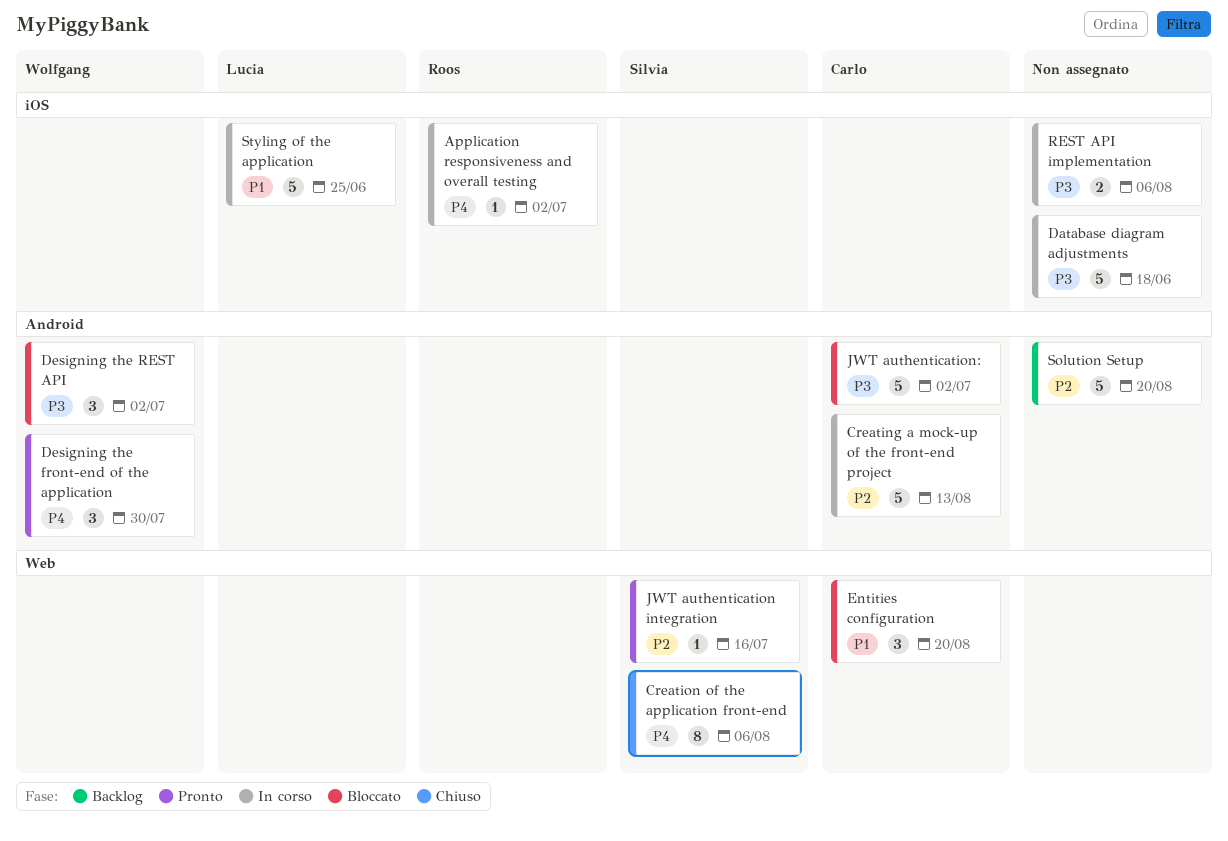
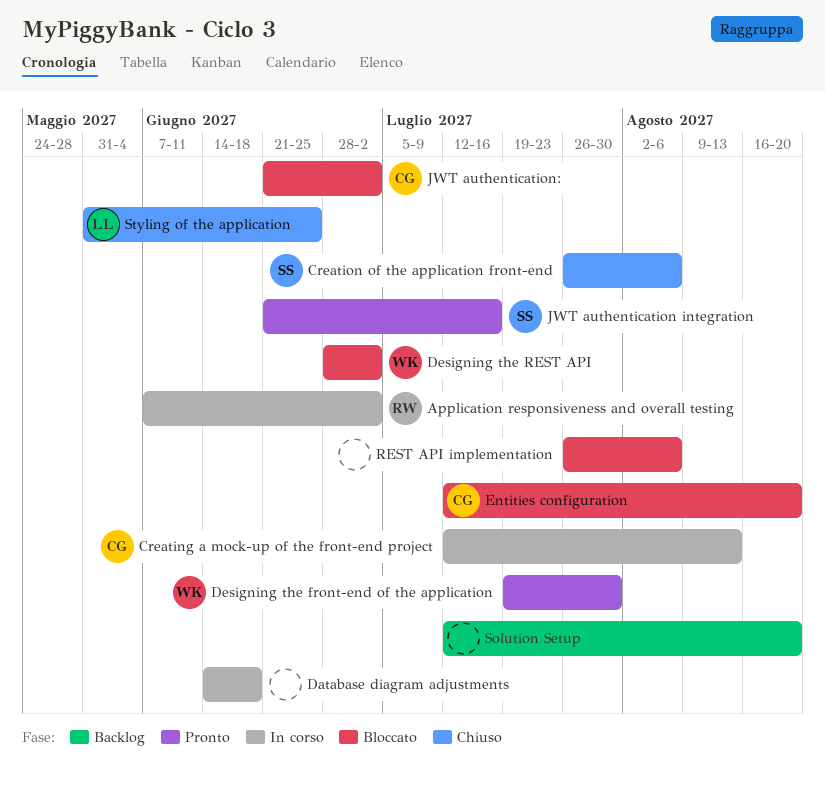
REST API implementation, status: In corso -> Bloccato
Styling of the application, status: In corso -> Chiuso

